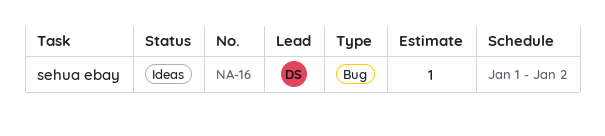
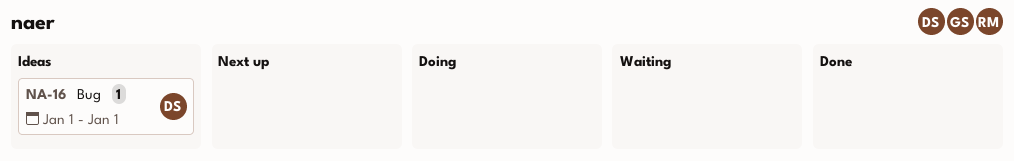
NA-16, due: Jan 2 -> Jan 1

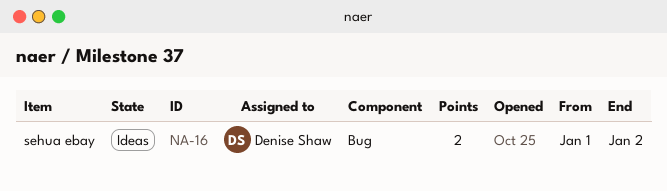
NA-16, estimate: 1 -> 2
NA-16, due: Jan 1 -> Jan 2

